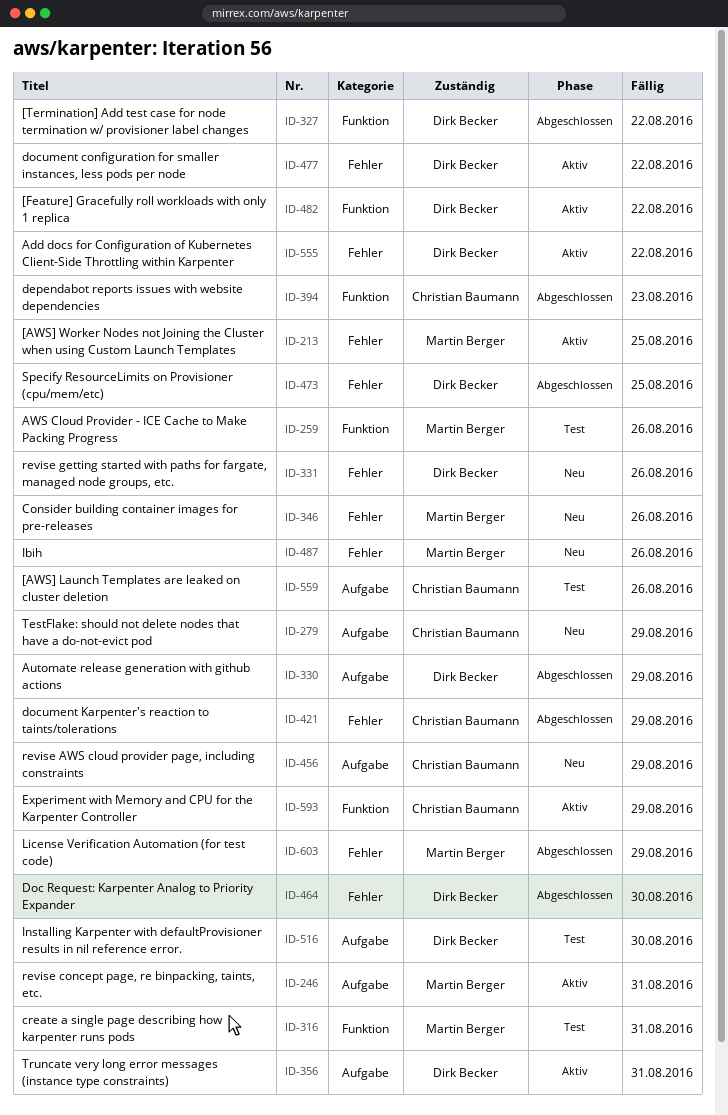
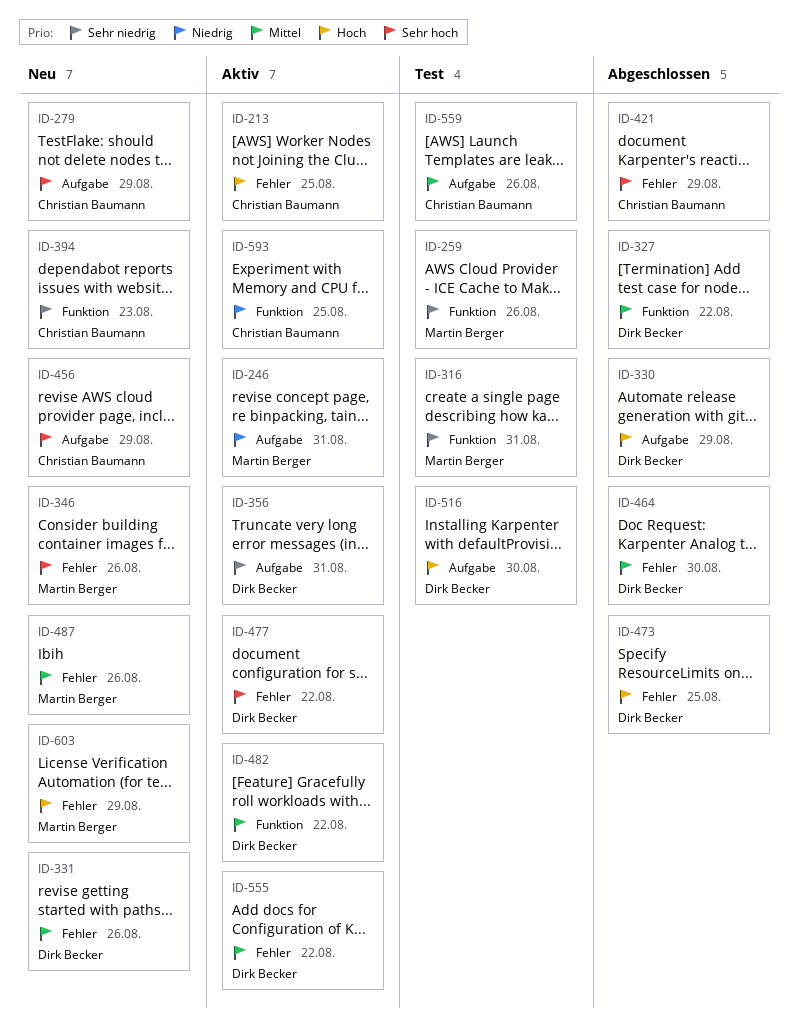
ID-213, owner: Martin Berger -> Christian Baumann
ID-394, status: Abgeschlossen -> Neu
ID-593, due: Aug 29 -> Aug 25
ID-603, status: Abgeschlossen -> Neu

